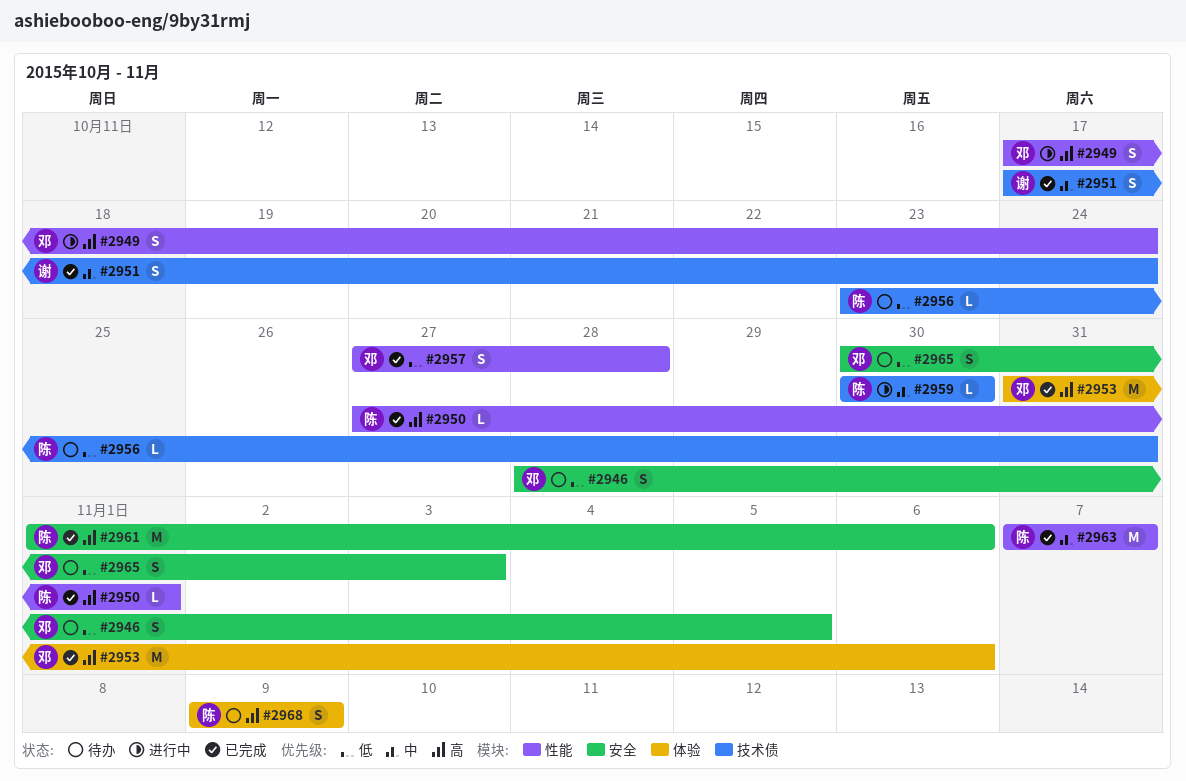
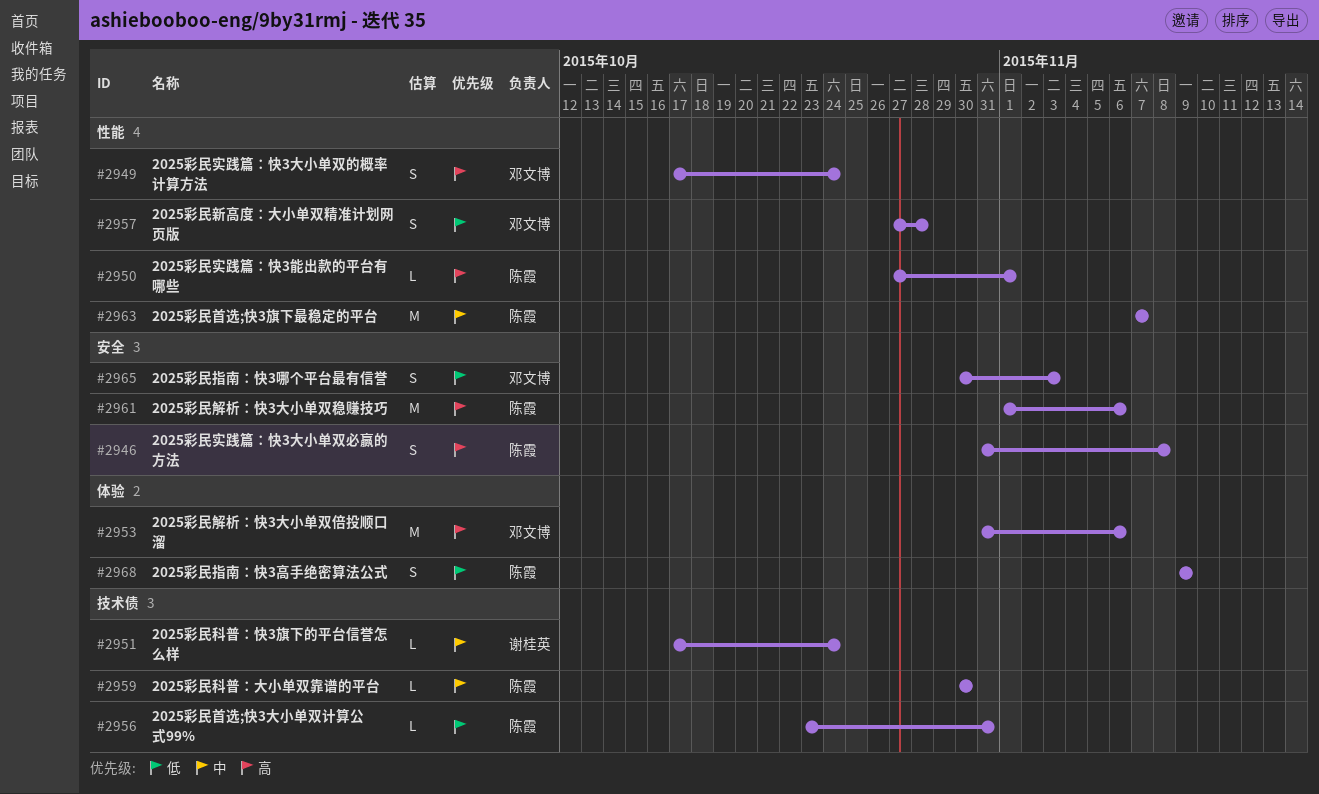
#2946, owner: 邓文博 -> 陈霞
#2946, priority: 低 -> 高
#2946, start: Oct 28 -> Oct 31
#2946, due: Nov 5 -> Nov 8
#2951, estimate: S -> L
#2968, priority: 高 -> 低

